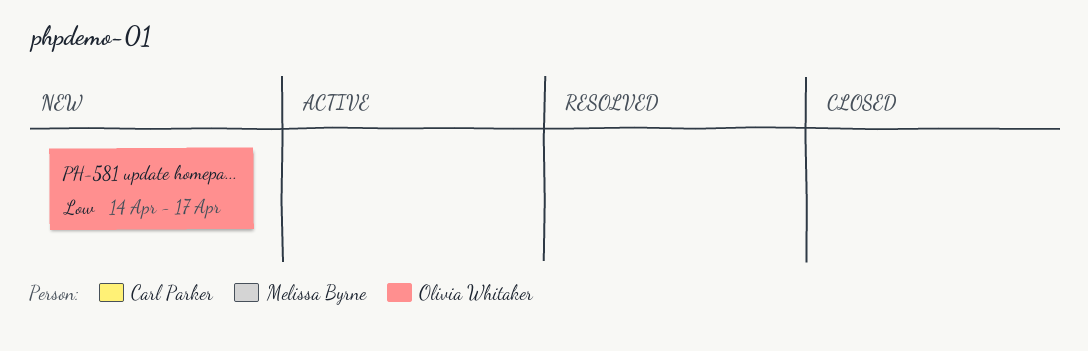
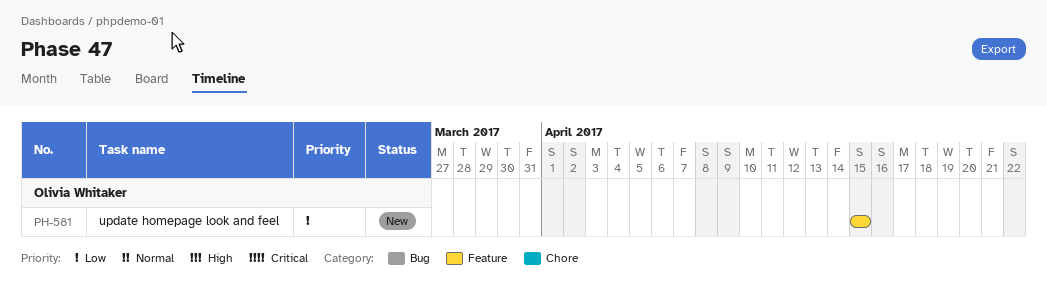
PH-581, start: Apr 14 -> Apr 15
PH-581, due: Apr 17 -> Apr 15

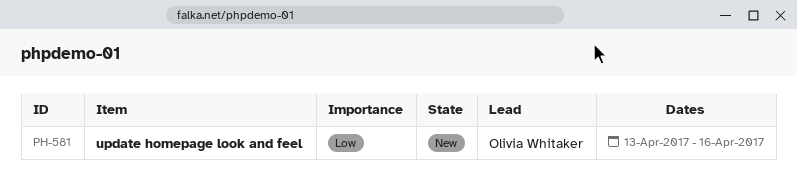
PH-581, start: Apr 15 -> Apr 13
PH-581, due: Apr 15 -> Apr 16

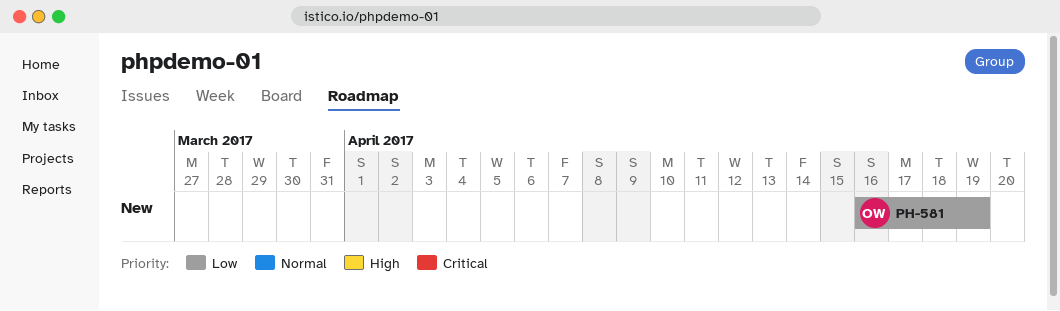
PH-581, start: Apr 13 -> Apr 16
PH-581, due: Apr 16 -> Apr 19

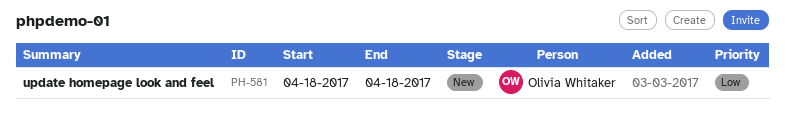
PH-581, start: Apr 16 -> Apr 18
PH-581, due: Apr 19 -> Apr 18

